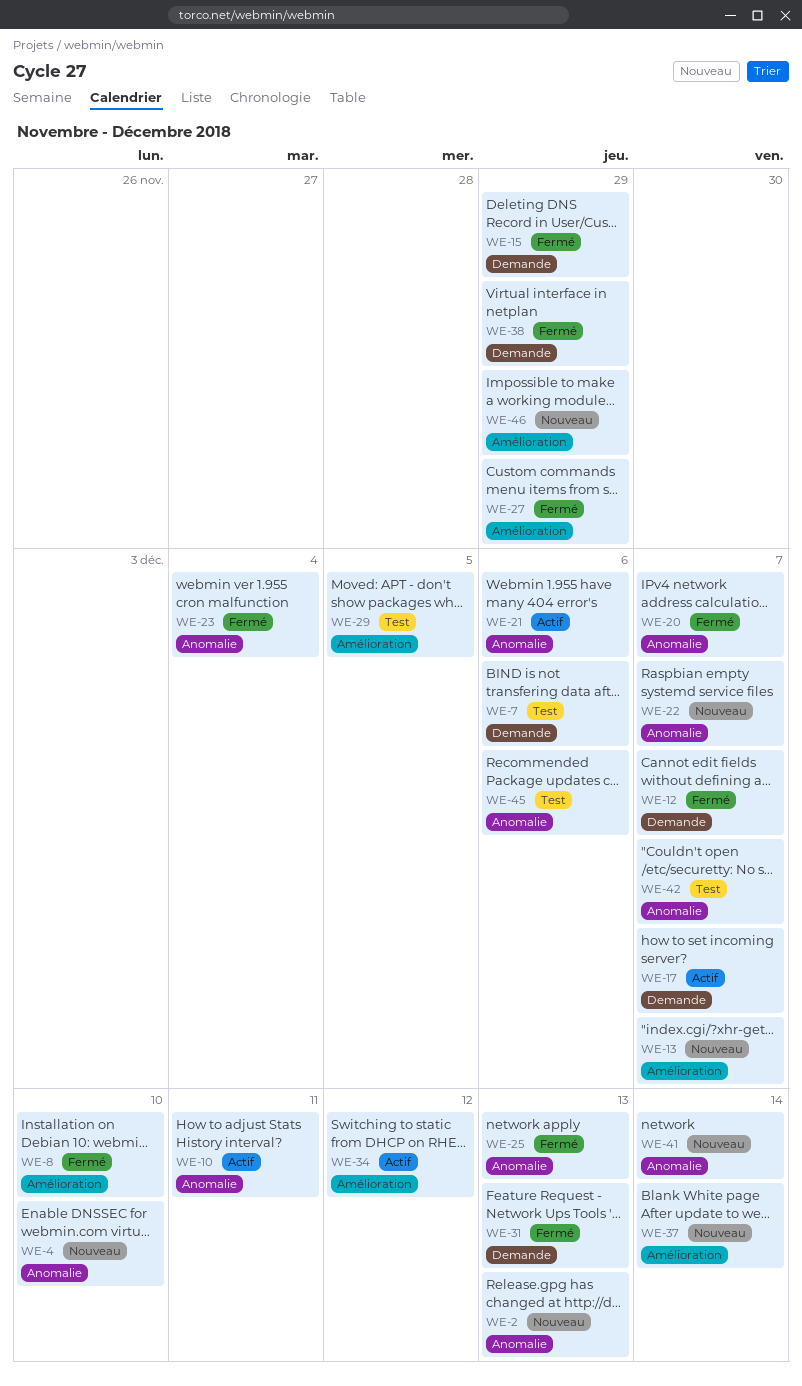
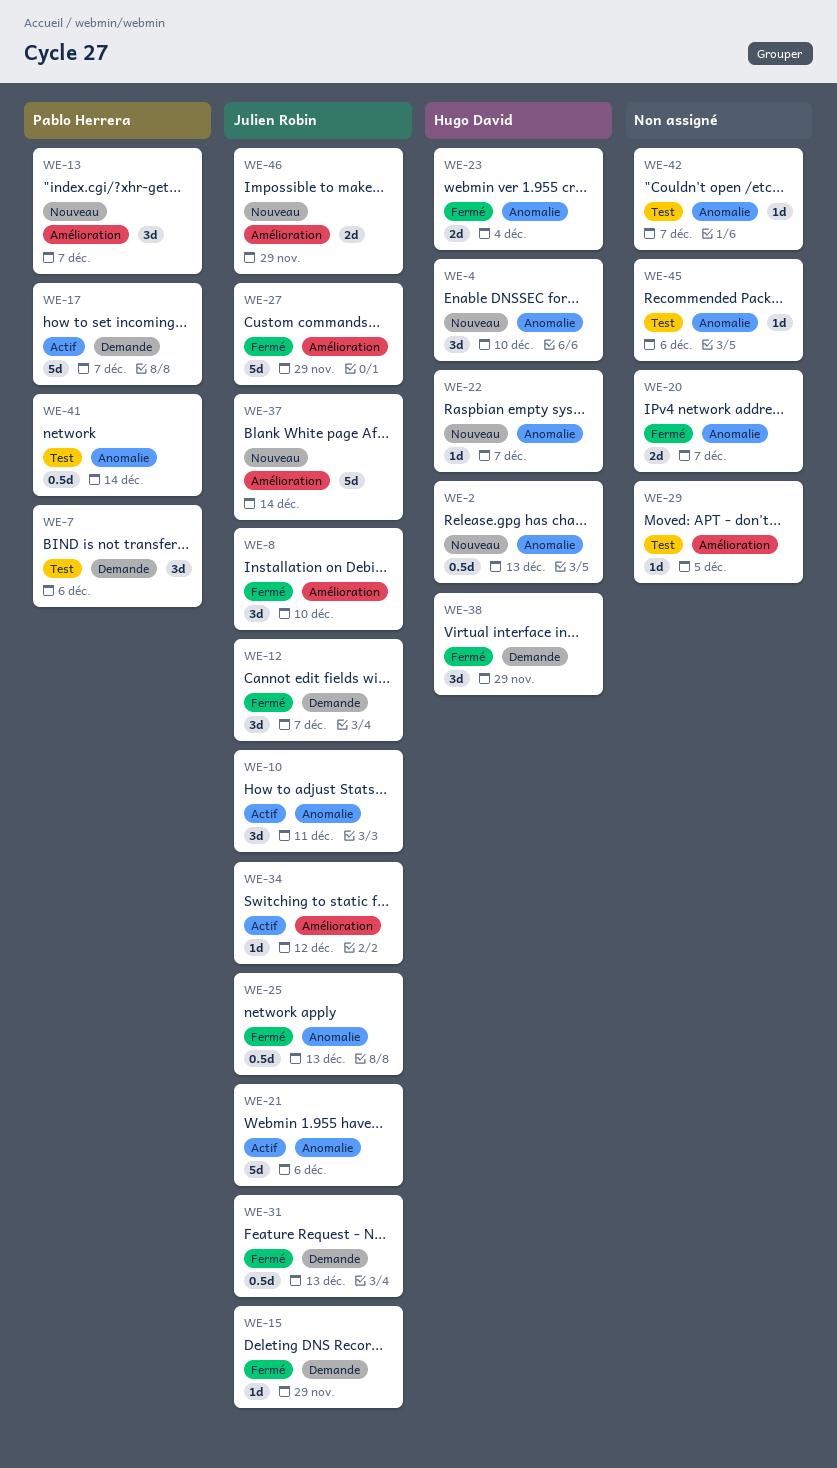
WE-41, status: Nouveau -> Test

